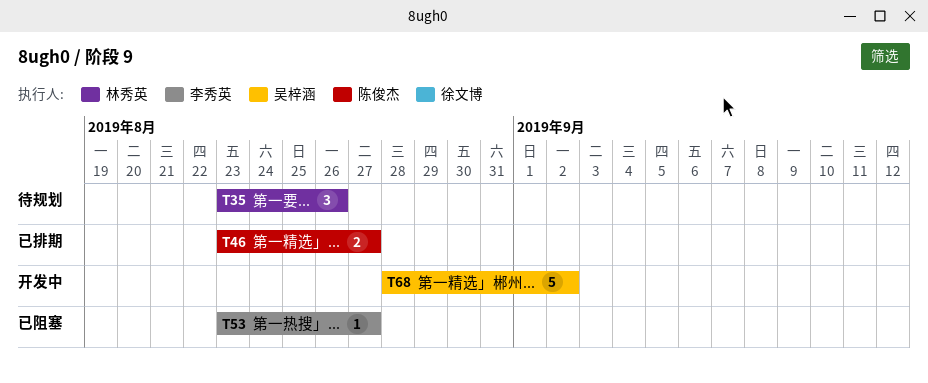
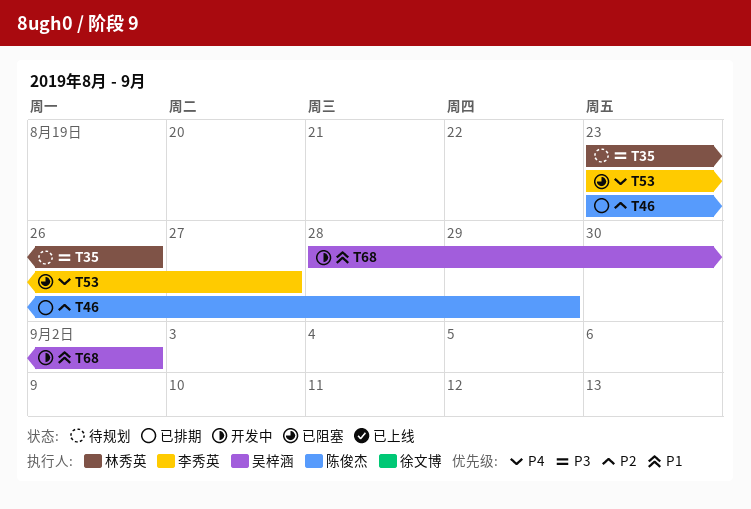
T46, due: Aug 27 -> Aug 29

